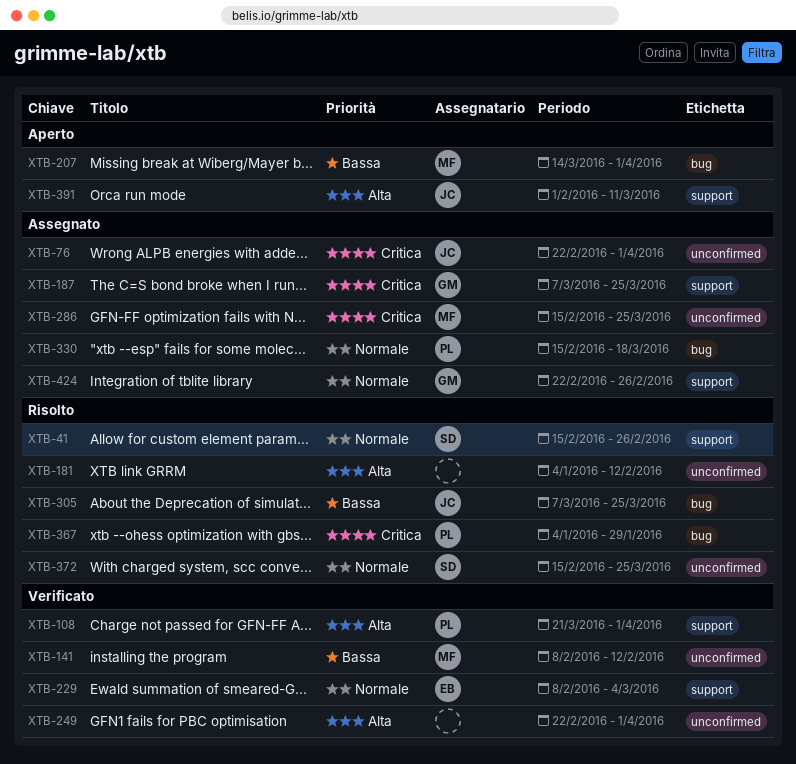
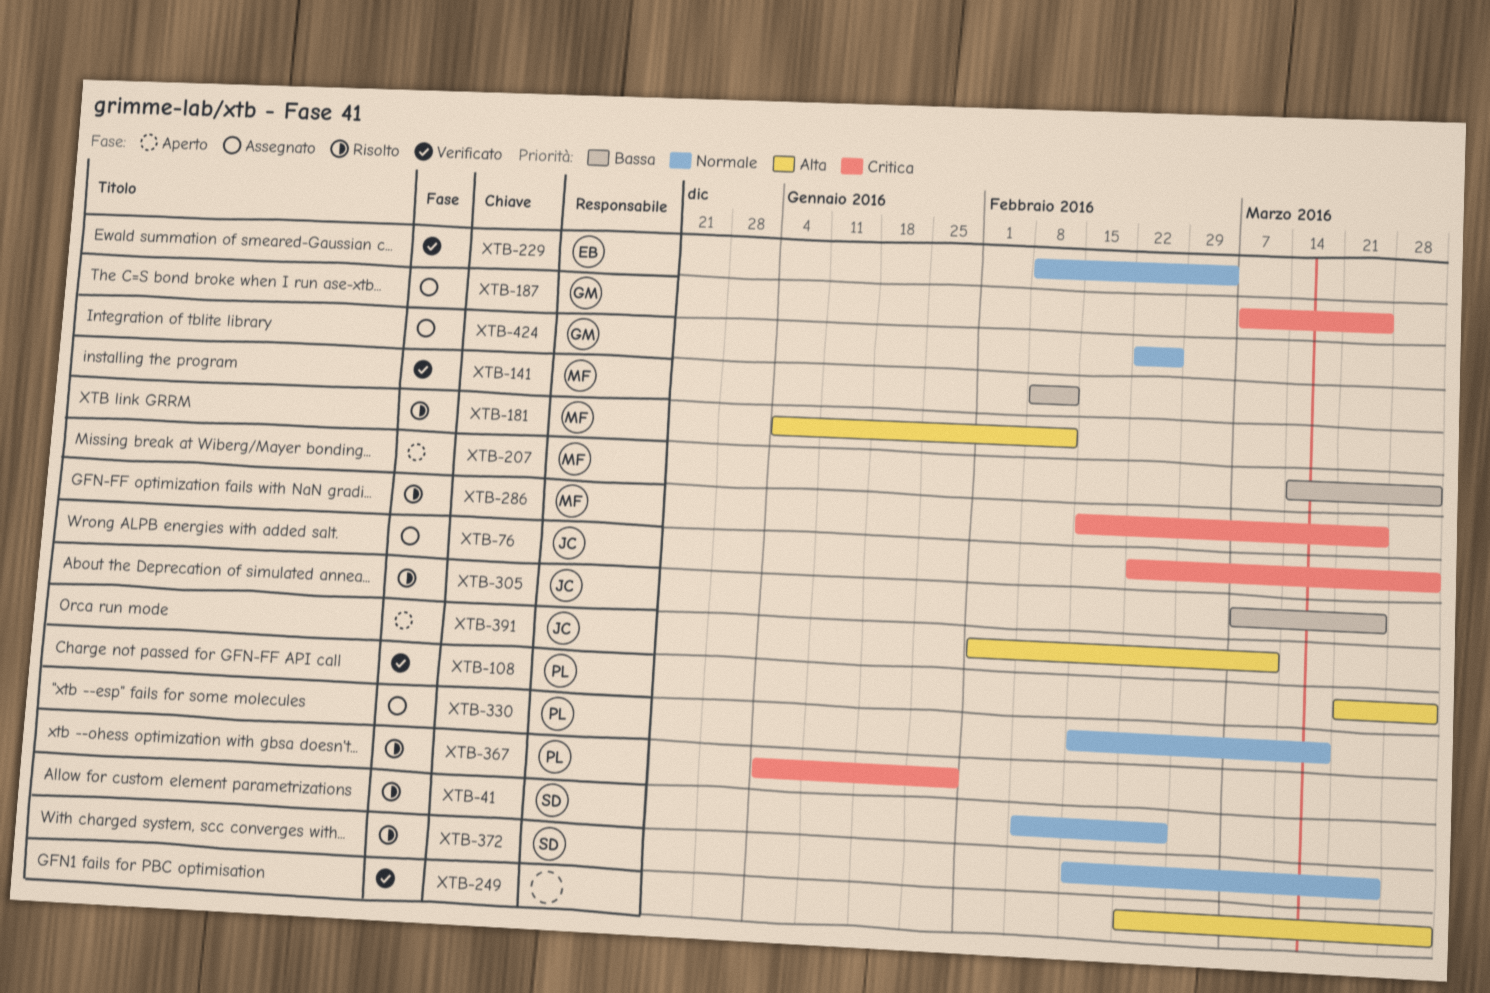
XTB-41, start: Feb 15 -> Feb 8
XTB-181, owner: none -> MF
XTB-286, status: Assegnato -> Risolto

